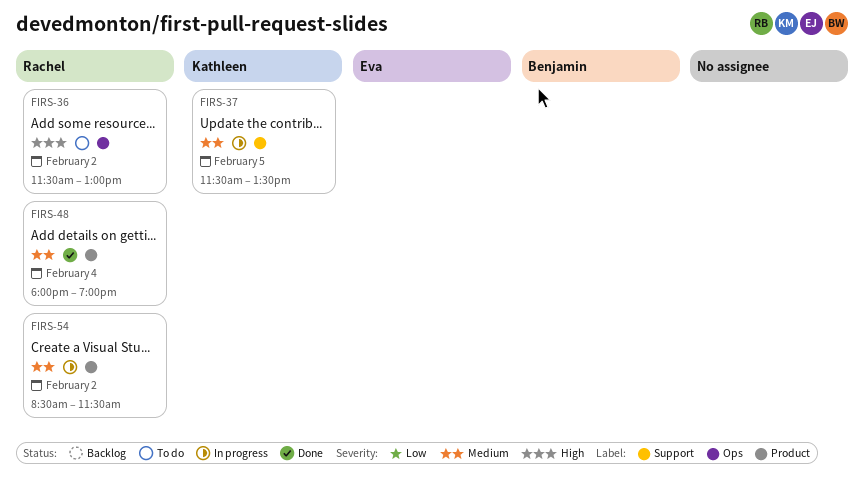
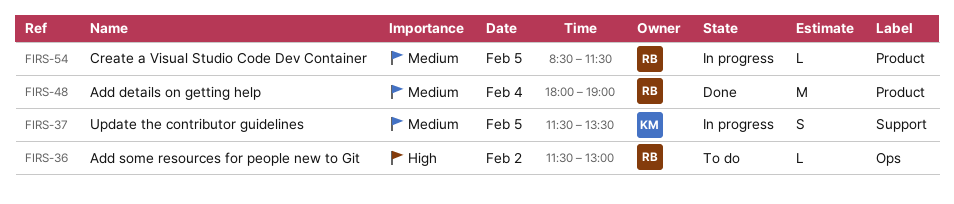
FIRS-54, day: Feb 2 -> Feb 5

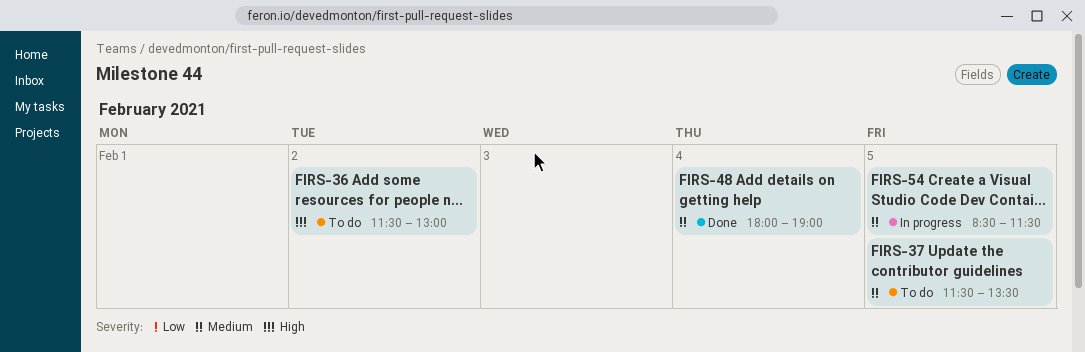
FIRS-37, status: In progress -> To do

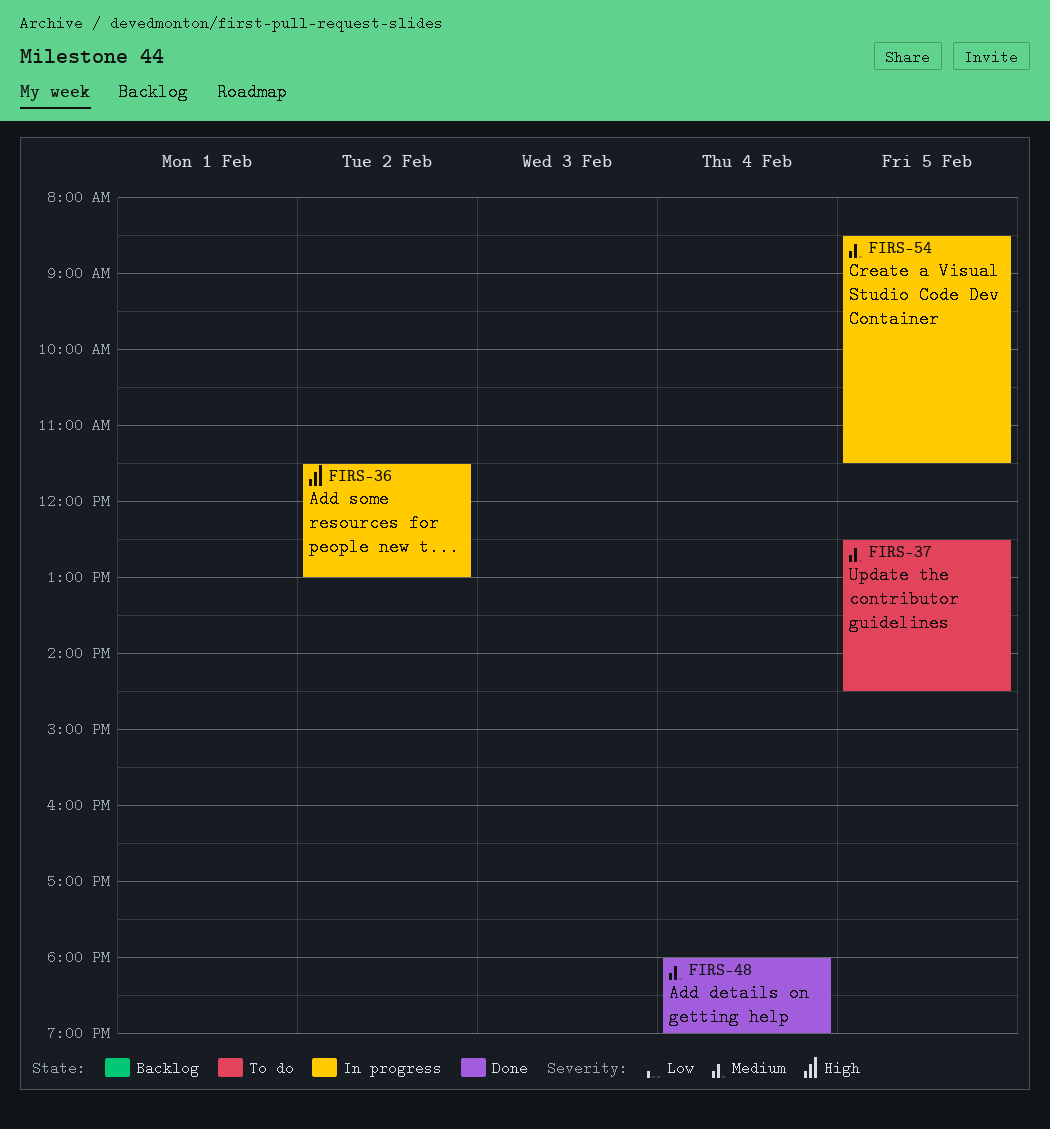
FIRS-36, status: To do -> In progress
FIRS-37, begins: 11:30 -> 12:30
FIRS-37, ends: 13:30 -> 14:30

